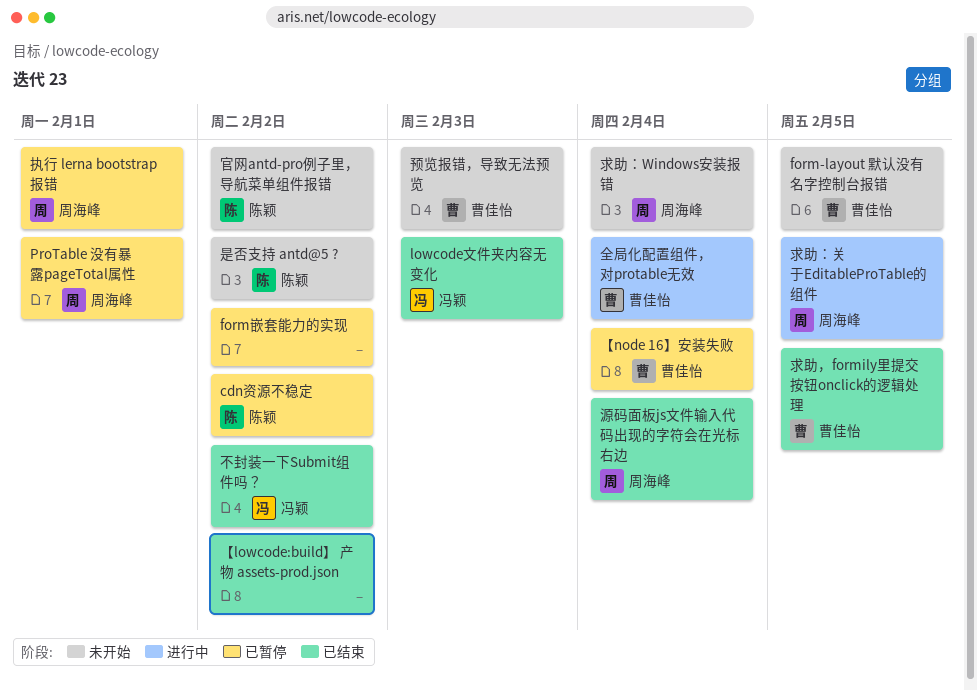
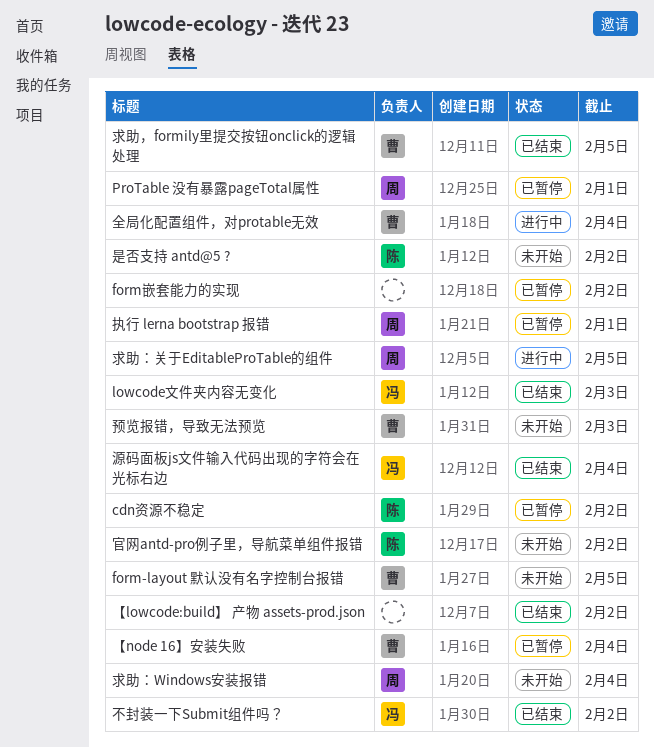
源码面板js文件输入代码出现的字符会在光标右边, owner: 周海峰 -> 冯颖

